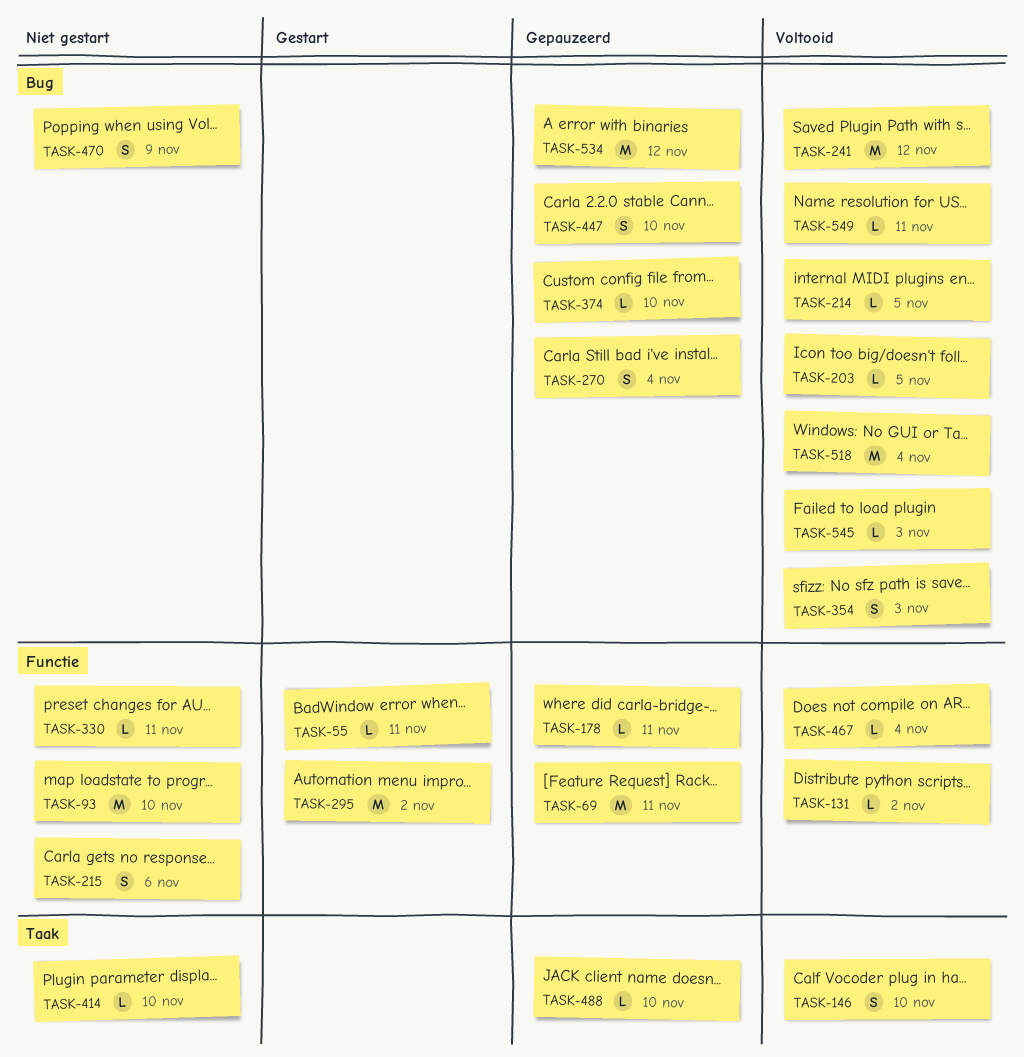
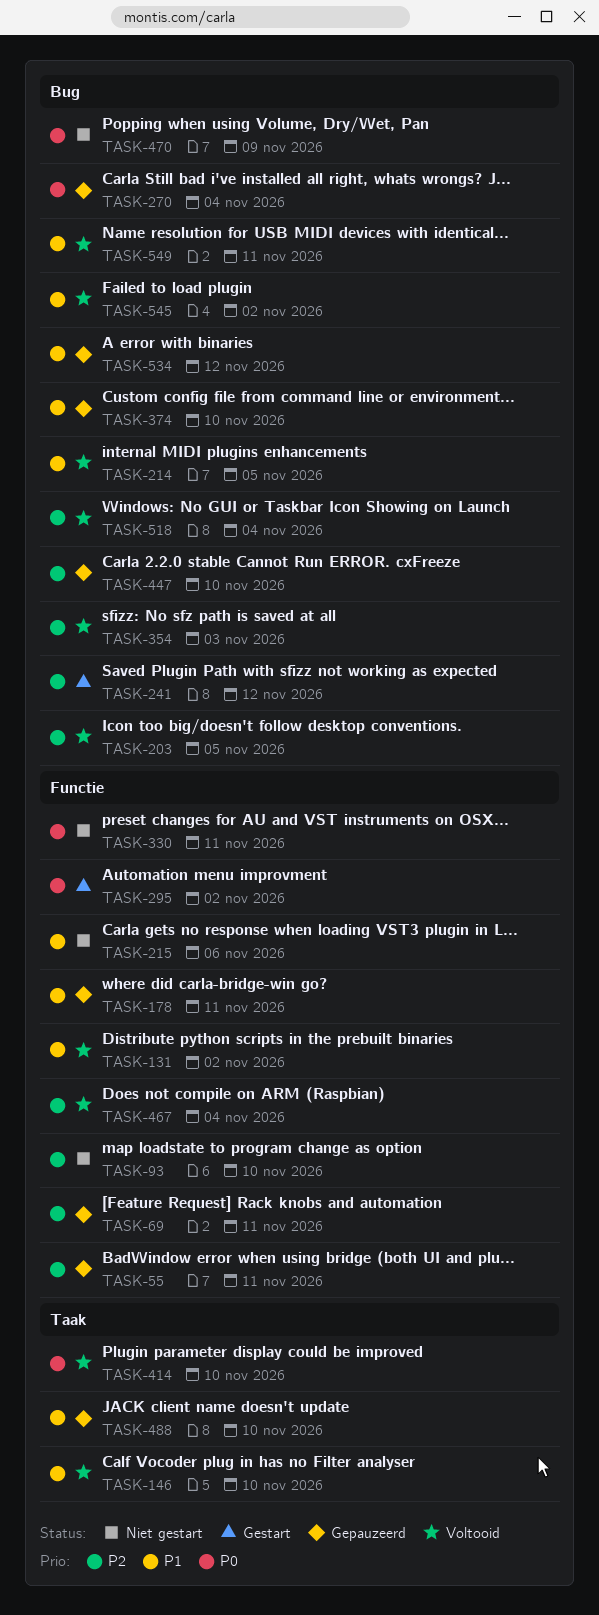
TASK-55, status: Gestart -> Gepauzeerd
TASK-241, status: Voltooid -> Gestart
TASK-414, status: Niet gestart -> Voltooid
TASK-545, due: Nov 3 -> Nov 2

